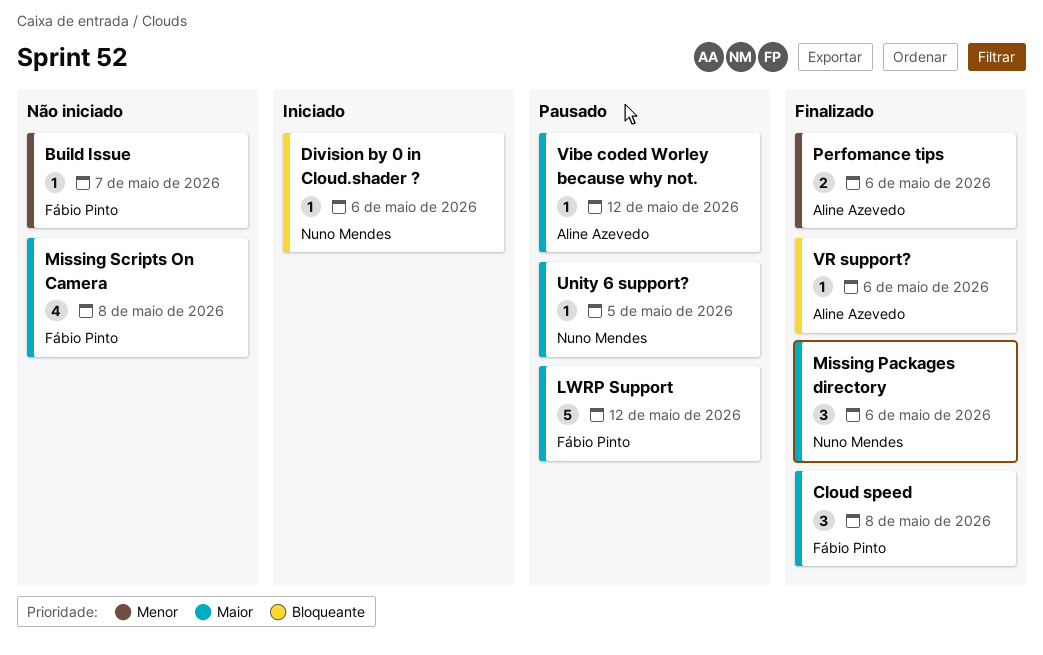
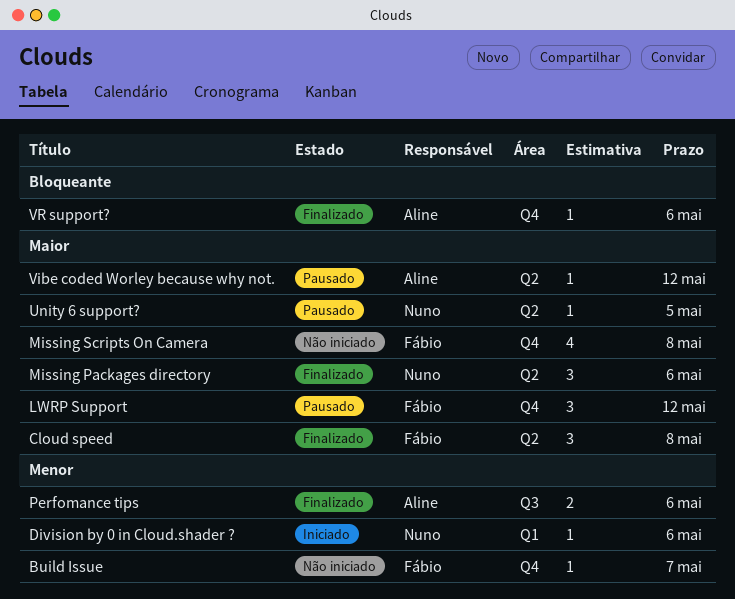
Division by 0 in Cloud.shader ?, priority: Bloqueante -> Menor
LWRP Support, estimate: 5 -> 3

